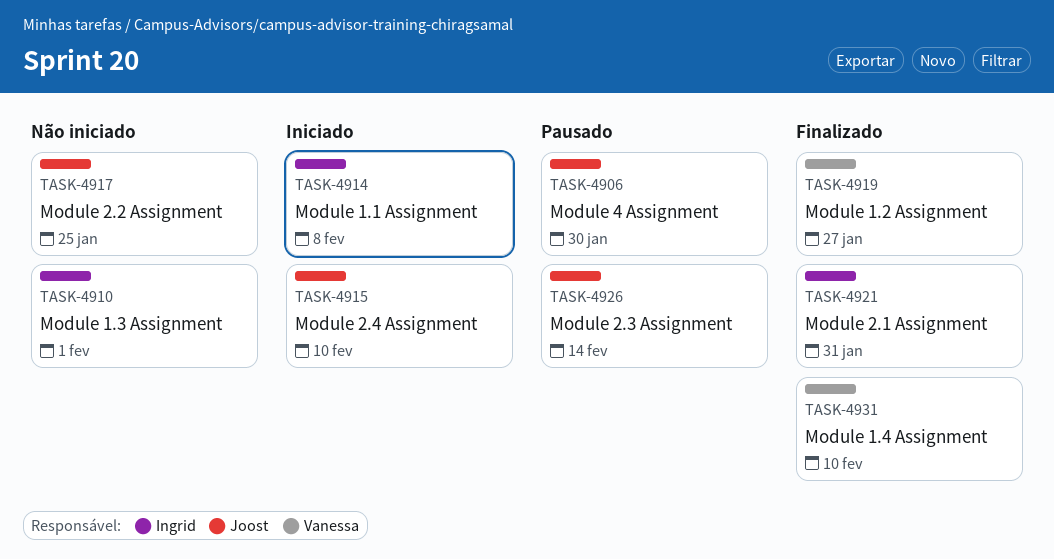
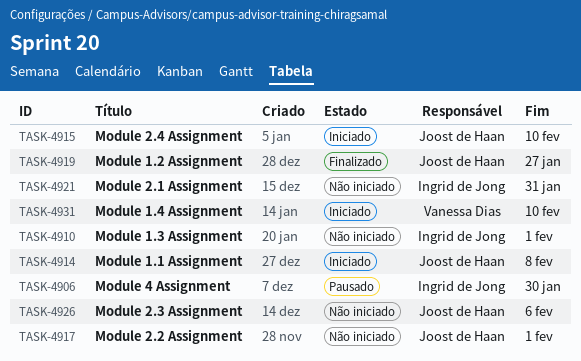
TASK-4906, owner: Joost de Haan -> Ingrid de Jong
TASK-4914, owner: Ingrid de Jong -> Joost de Haan
TASK-4917, due: Jan 25 -> Feb 1
TASK-4919, owner: Vanessa Dias -> Joost de Haan
TASK-4921, status: Finalizado -> Não iniciado
TASK-4926, status: Pausado -> Não iniciado
TASK-4926, due: Feb 14 -> Feb 6
TASK-4931, status: Finalizado -> Iniciado

